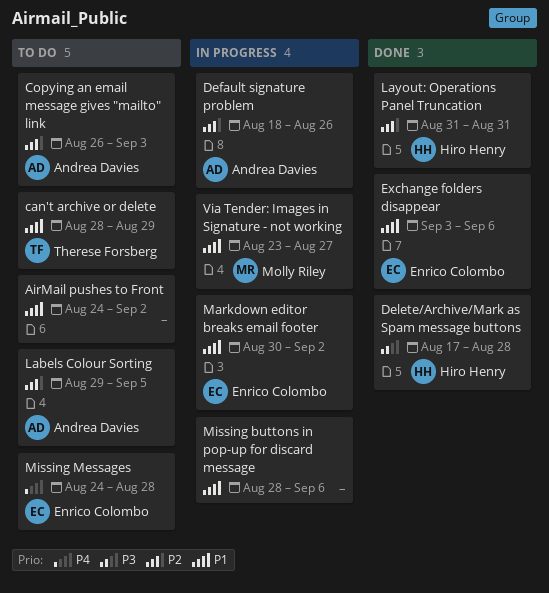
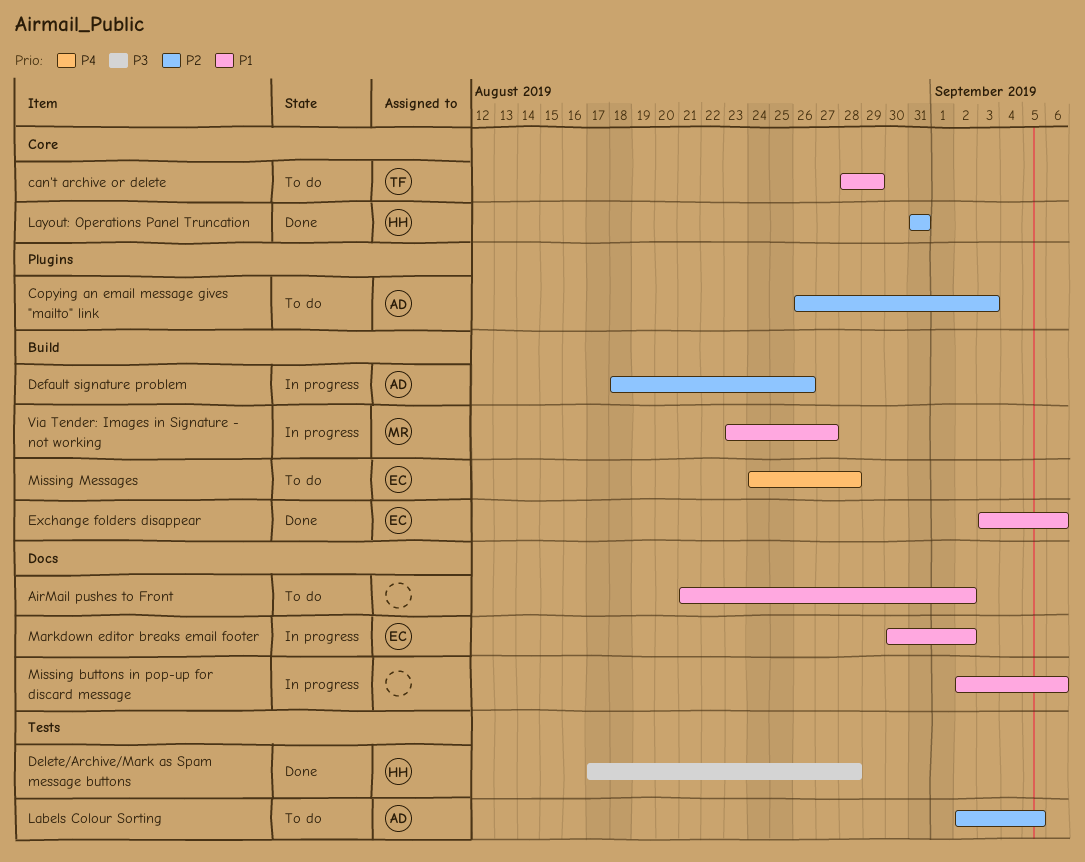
AirMail pushes to Front, start: Aug 24 -> Aug 21
Labels Colour Sorting, start: Aug 29 -> Sep 2
Missing buttons in pop-up for discard message, start: Aug 28 -> Sep 2

